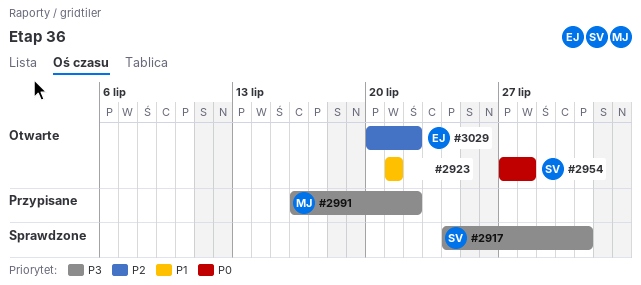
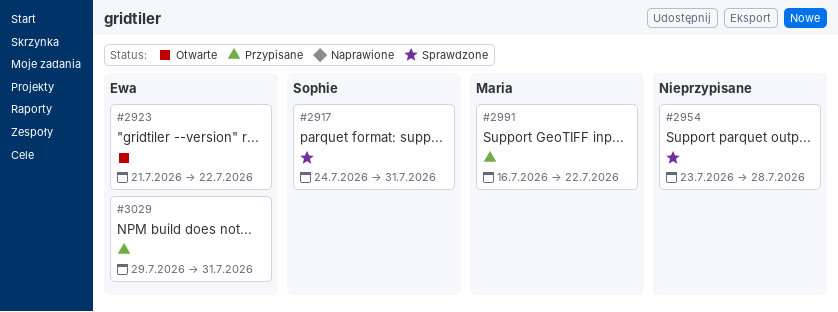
#2923, owner: none -> Ewa
#2923, due: Jul 21 -> Jul 22
#2954, status: Otwarte -> Sprawdzone
#2954, owner: Sophie -> none
#2954, start: Jul 27 -> Jul 23
#3029, status: Otwarte -> Przypisane
#3029, start: Jul 20 -> Jul 29
#3029, due: Jul 22 -> Jul 31

